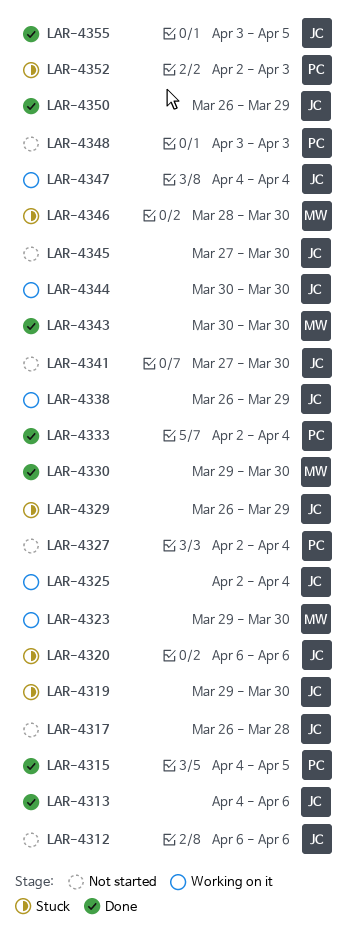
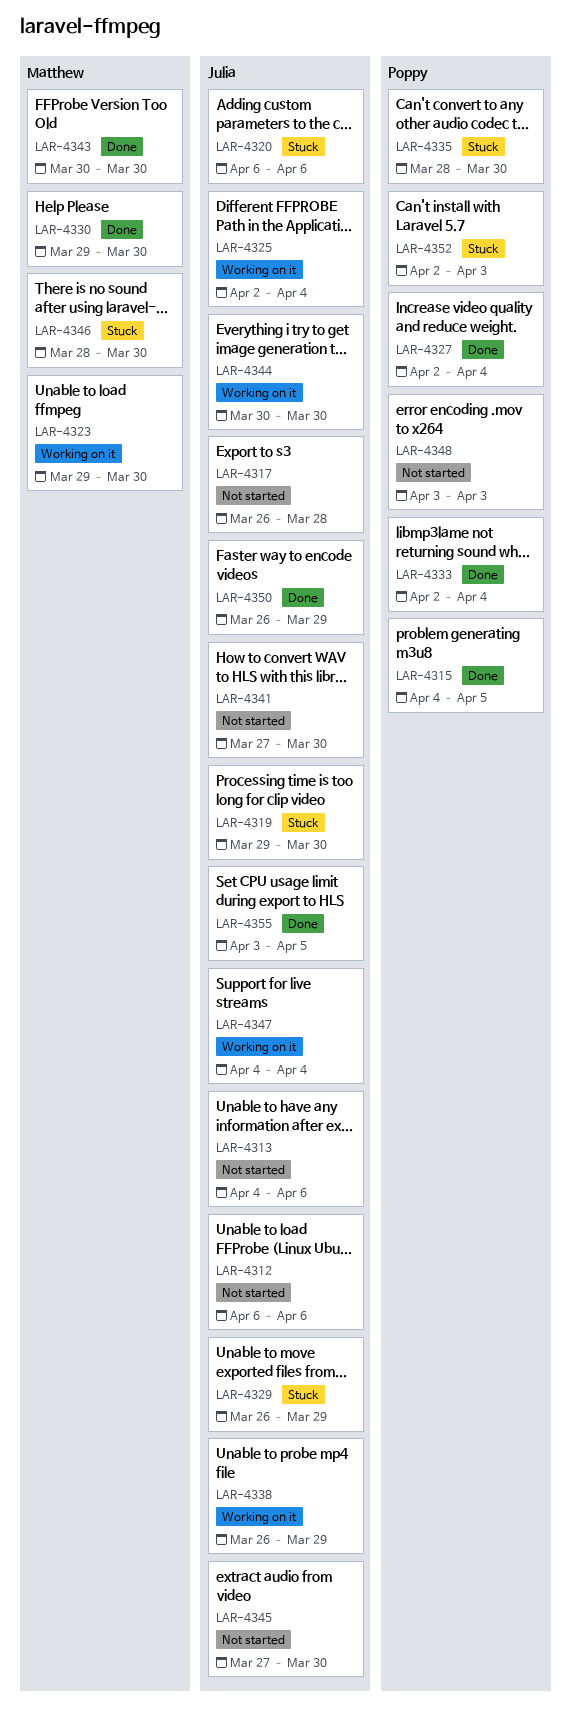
LAR-4313, status: Done -> Not started
LAR-4327, status: Not started -> Done
LAR-4335: none -> present

